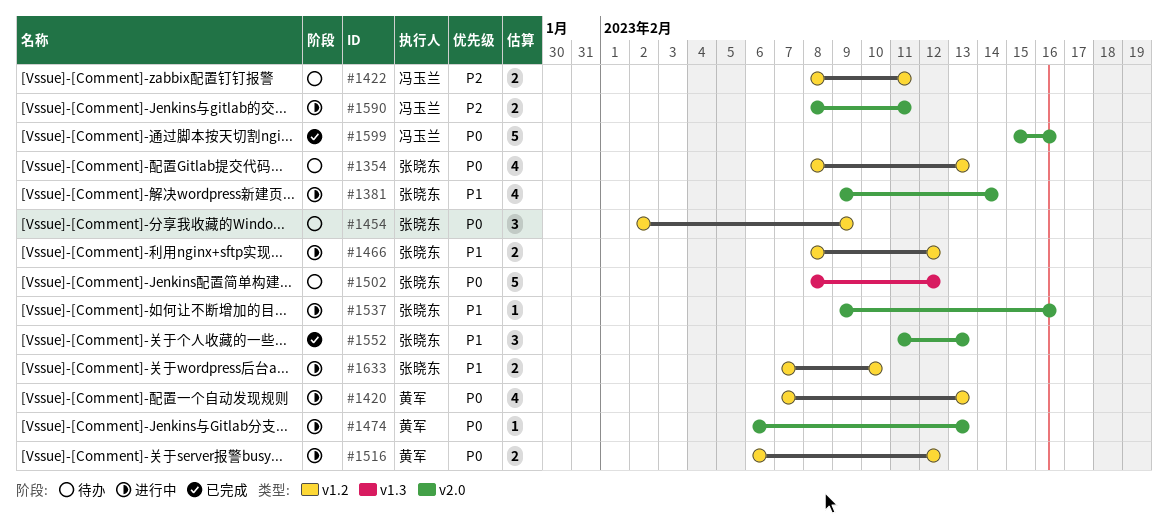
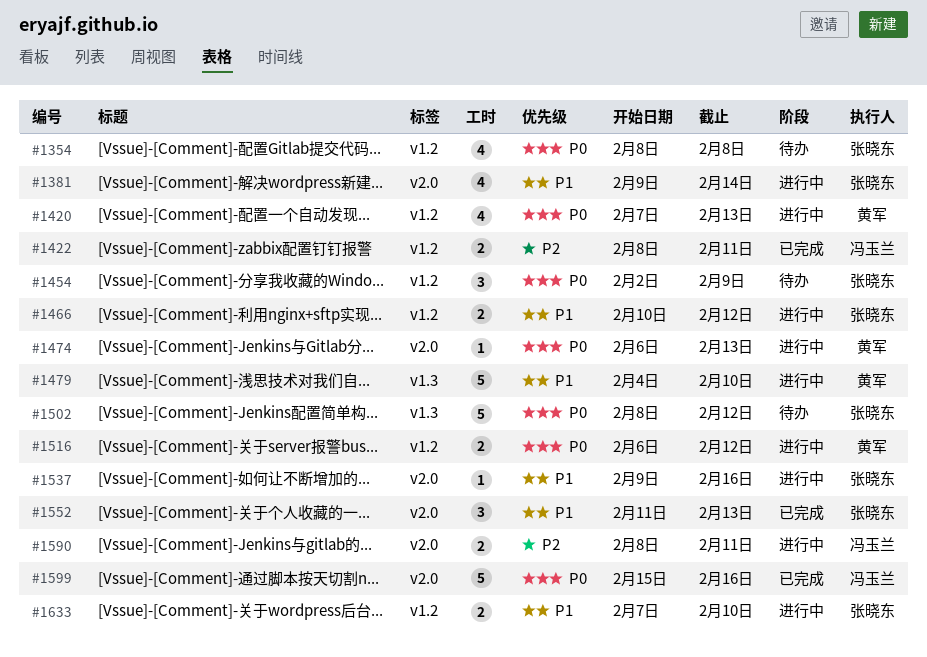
#1354, due: Feb 13 -> Feb 8
#1422, status: 待办 -> 已完成
#1466, start: Feb 8 -> Feb 10
#1479: none -> present

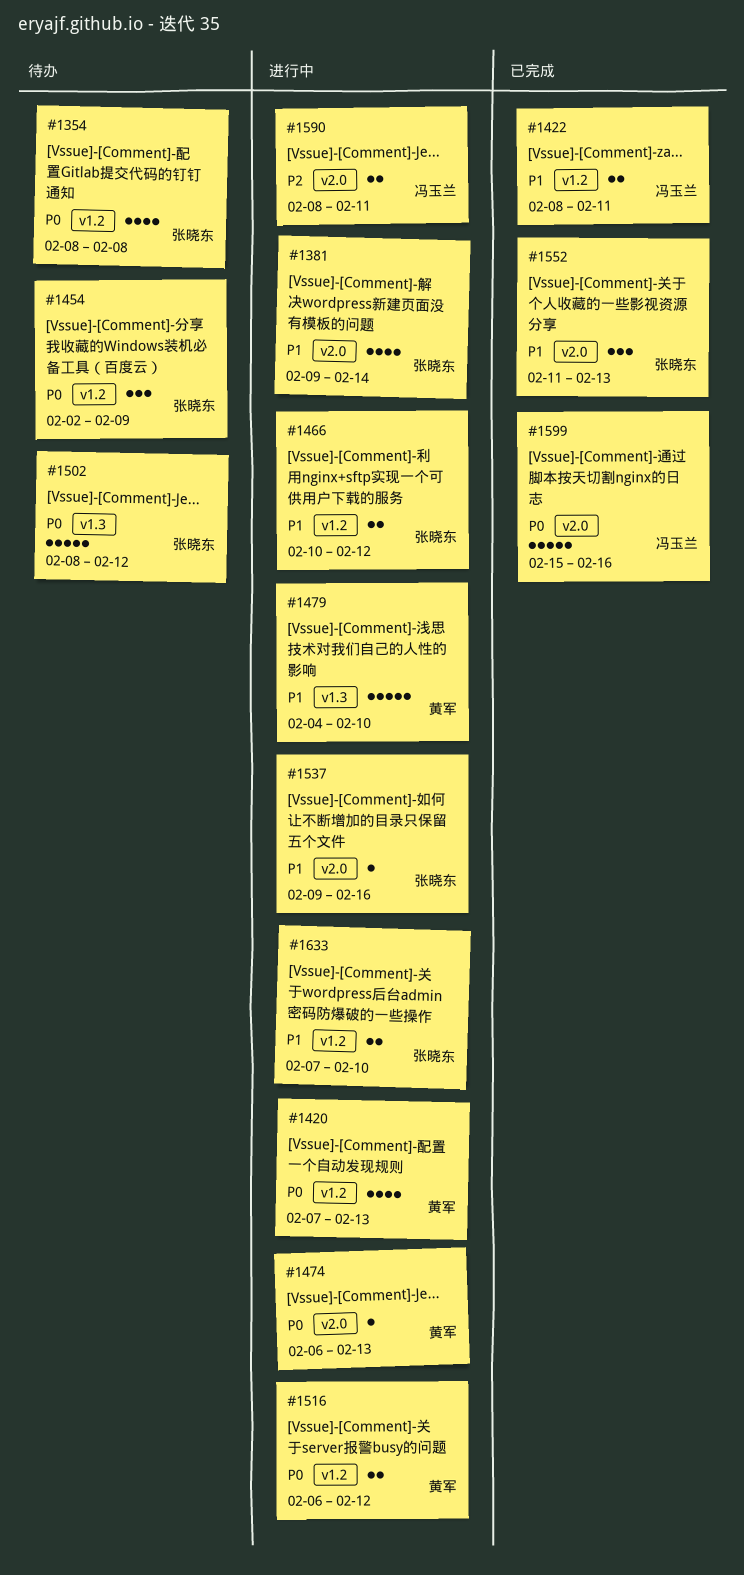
#1422, priority: P2 -> P1

